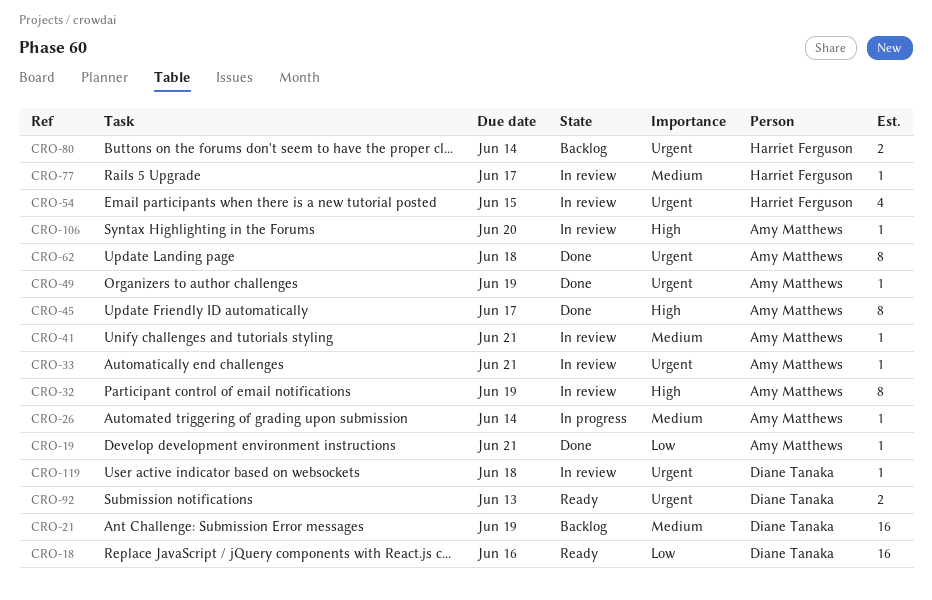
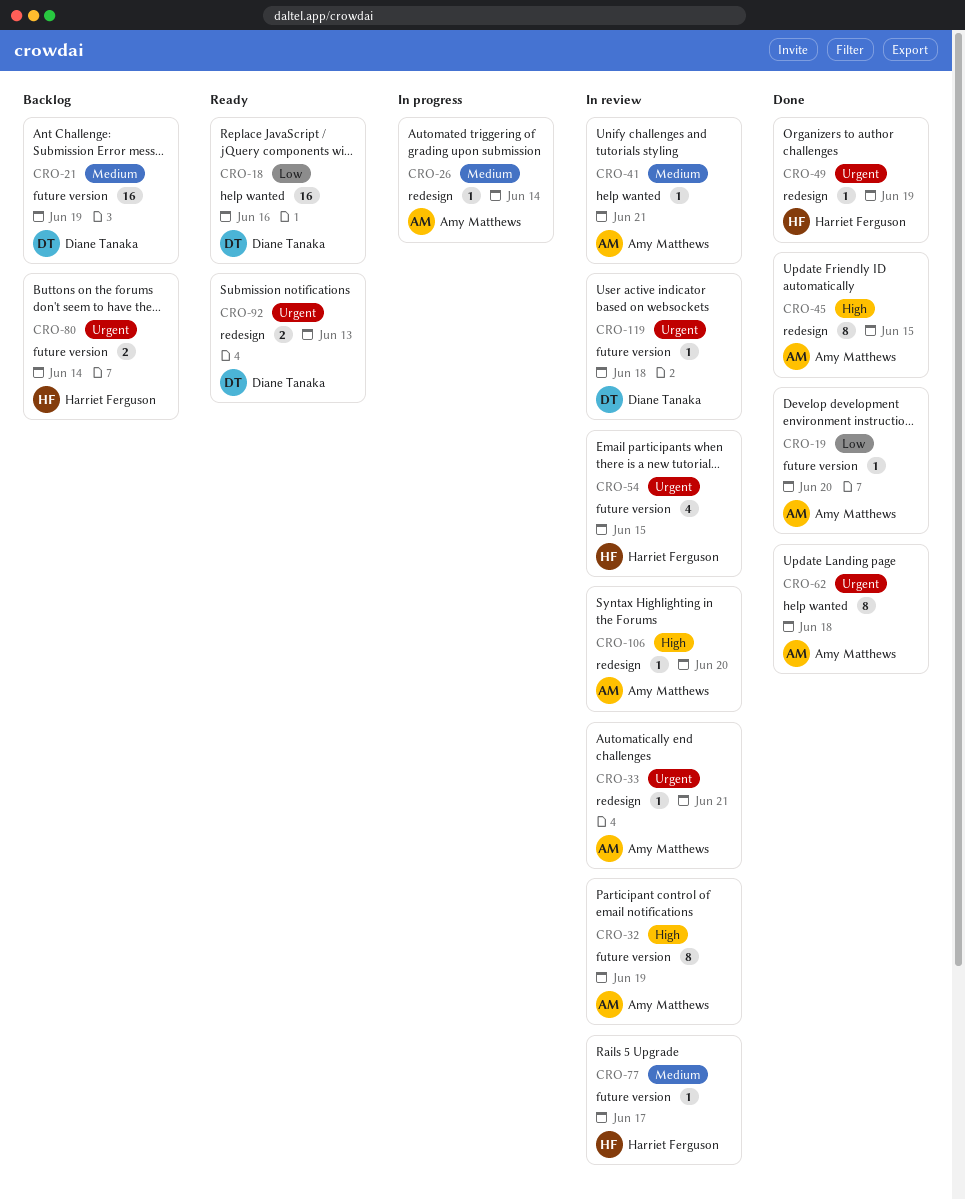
CRO-19, due: Jun 21 -> Jun 20
CRO-45, due: Jun 17 -> Jun 15
CRO-49, owner: Amy Matthews -> Harriet Ferguson

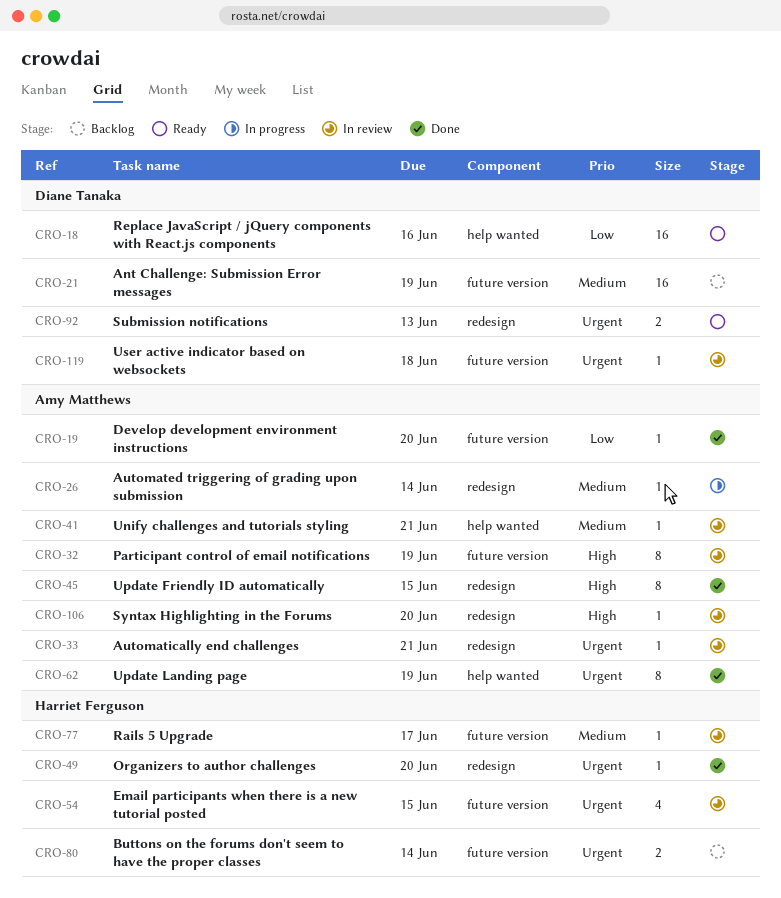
CRO-49, due: Jun 19 -> Jun 20
CRO-62, due: Jun 18 -> Jun 19

